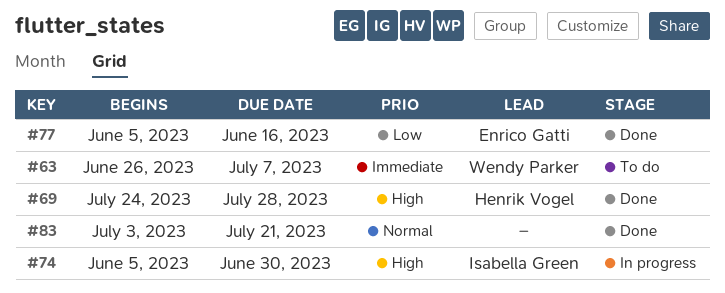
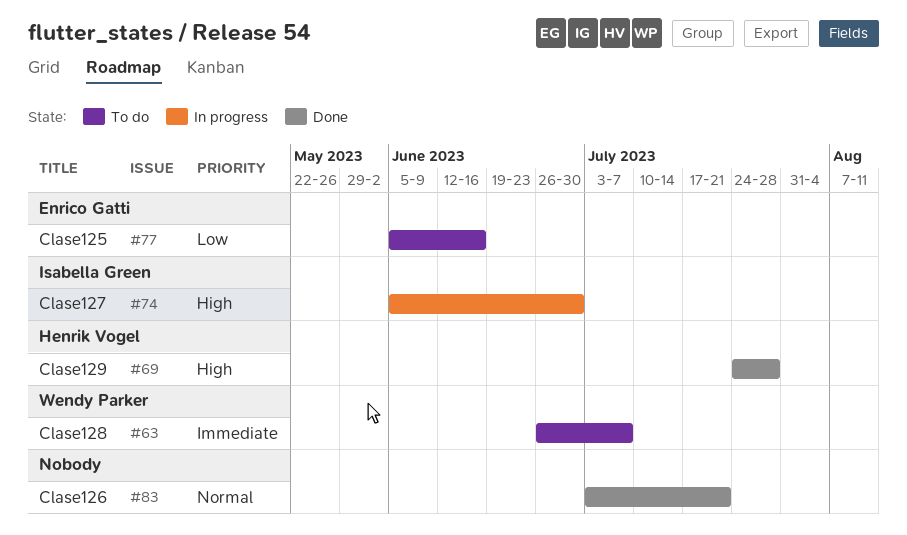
#77, status: Done -> To do

